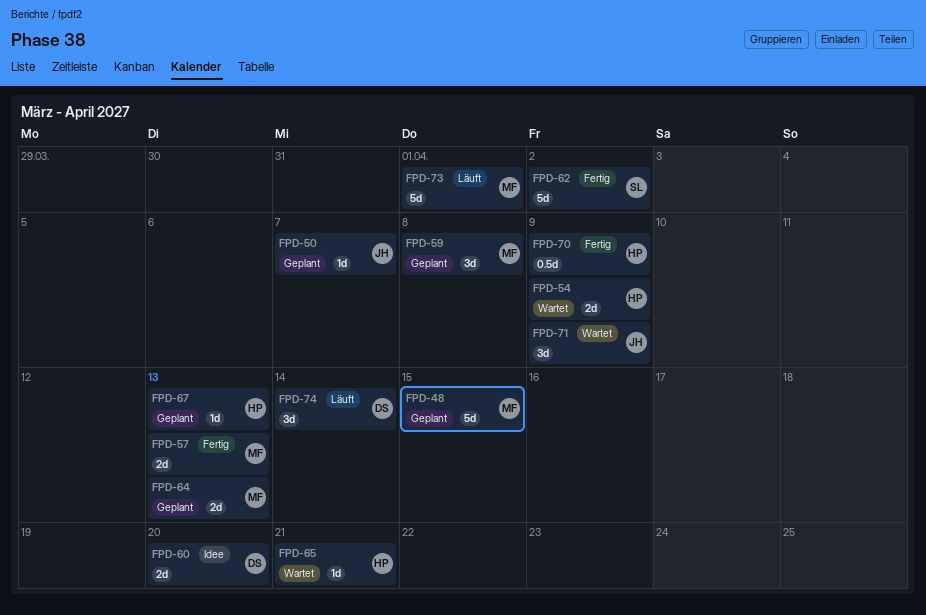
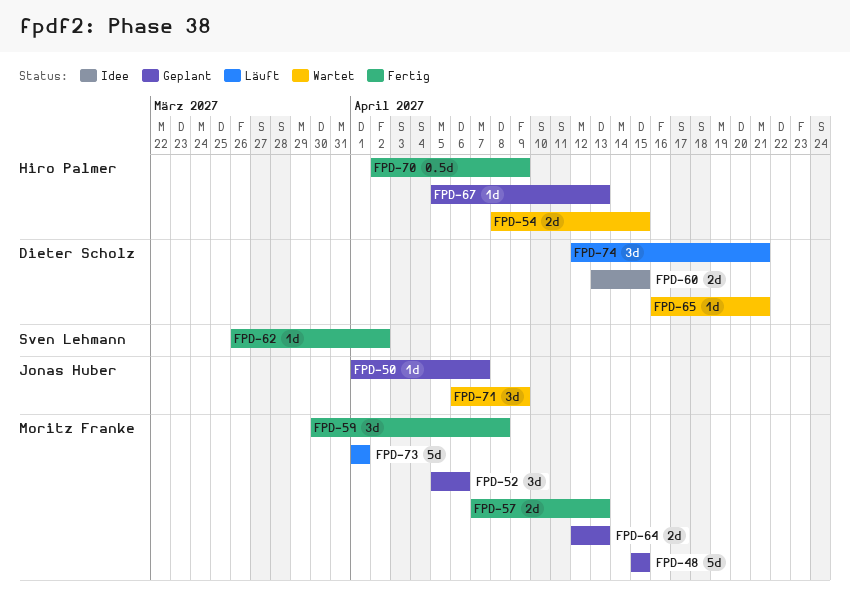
FPD-52: none -> present
FPD-54, due: Apr 9 -> Apr 15
FPD-59, status: Geplant -> Fertig
FPD-60, due: Apr 20 -> Apr 15
FPD-62, estimate: 5d -> 1d
FPD-65, owner: Hiro Palmer -> Dieter Scholz
FPD-74, due: Apr 14 -> Apr 21

